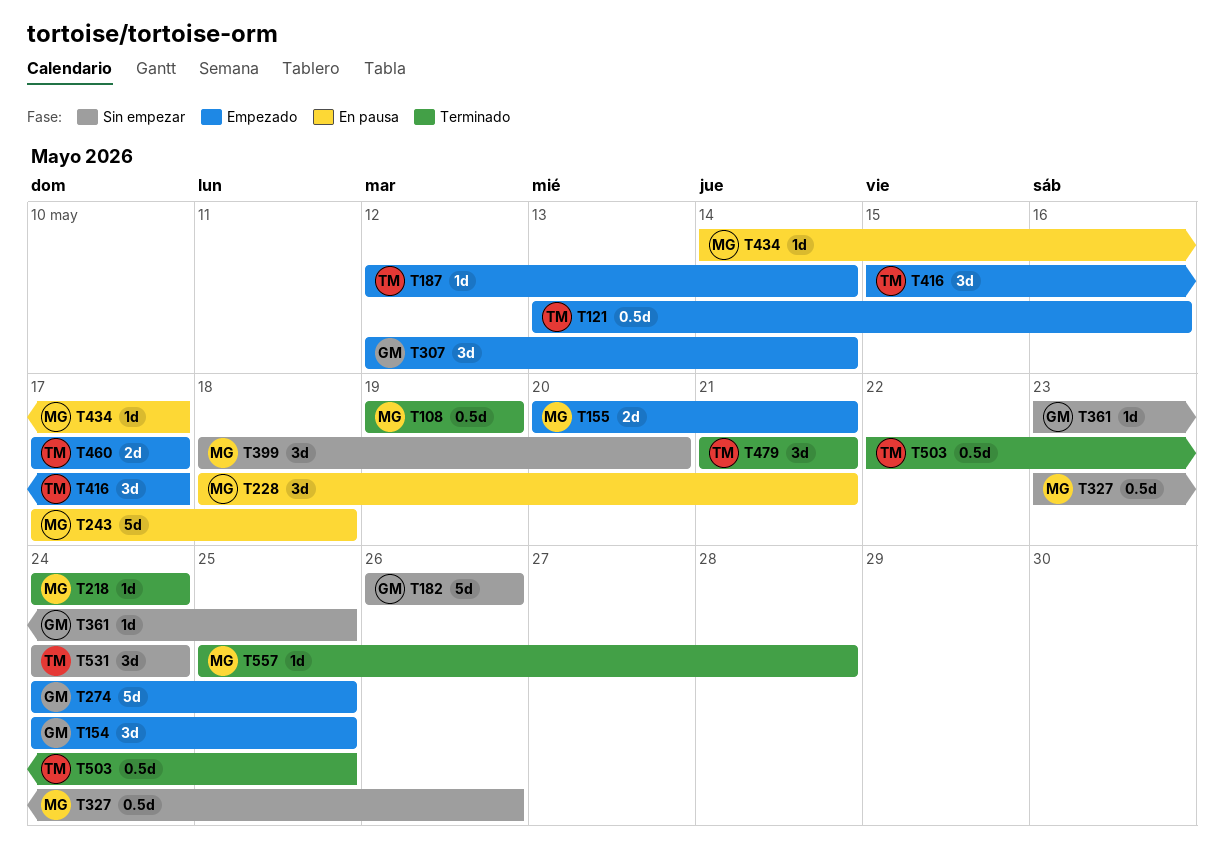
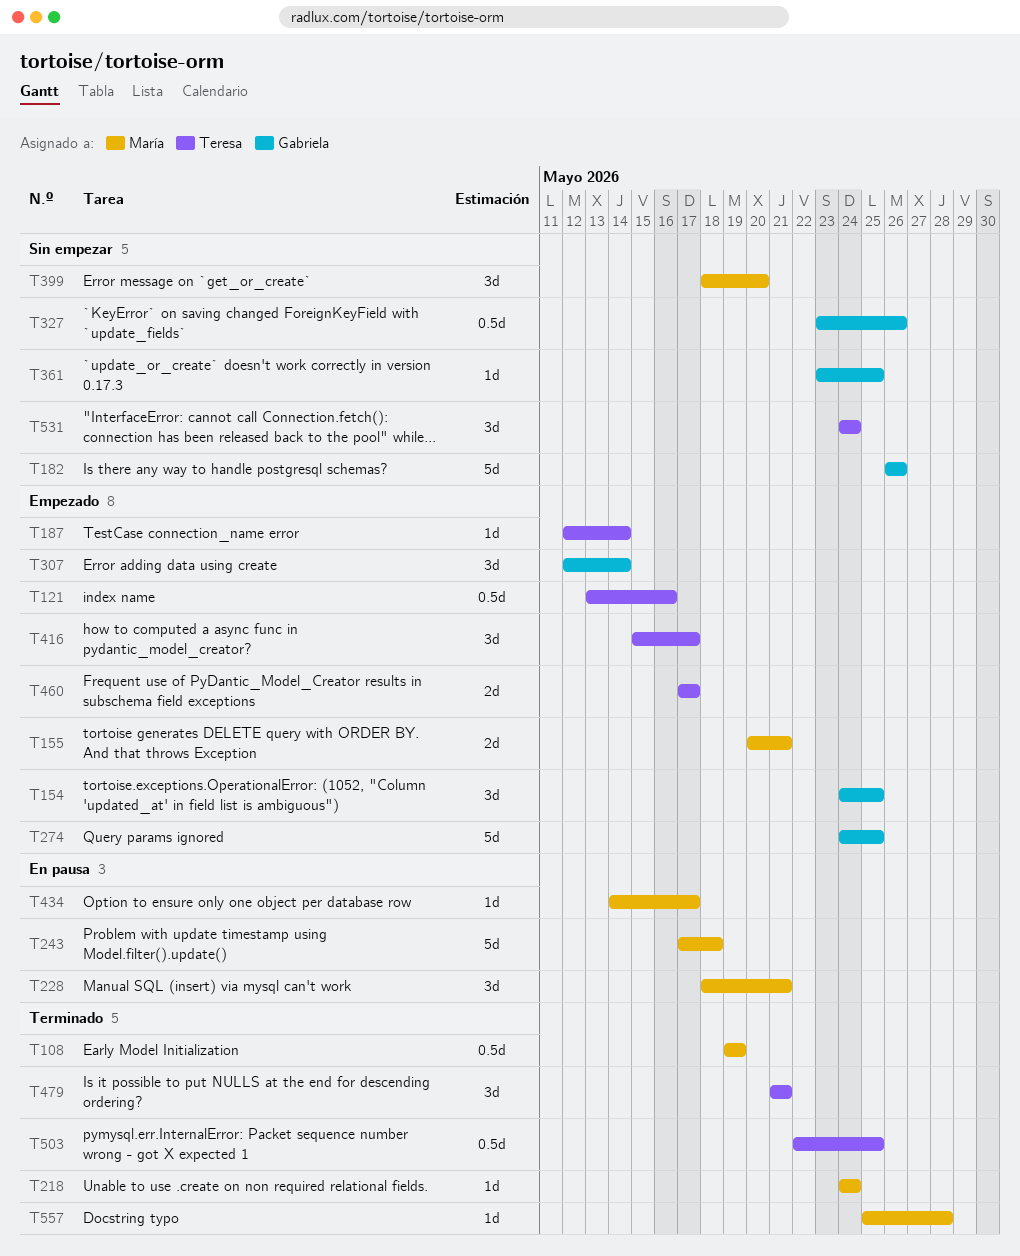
T327, owner: María -> Gabriela

